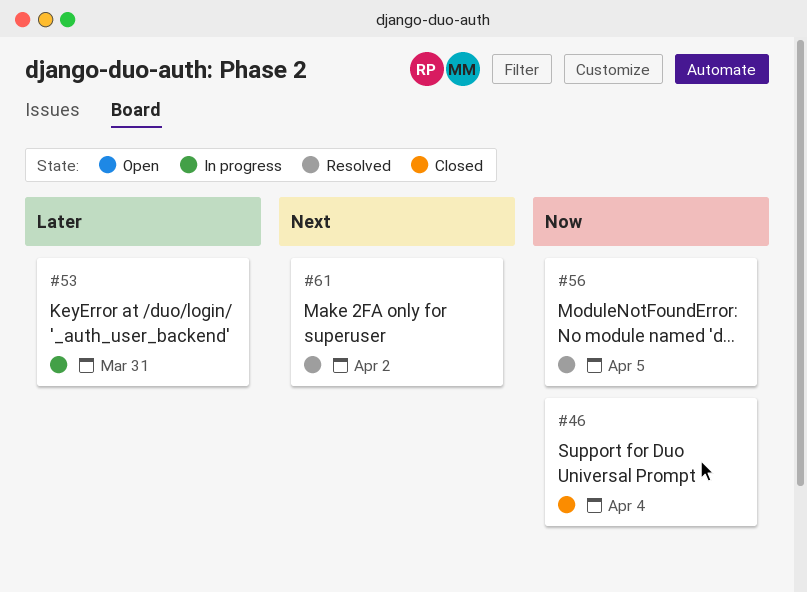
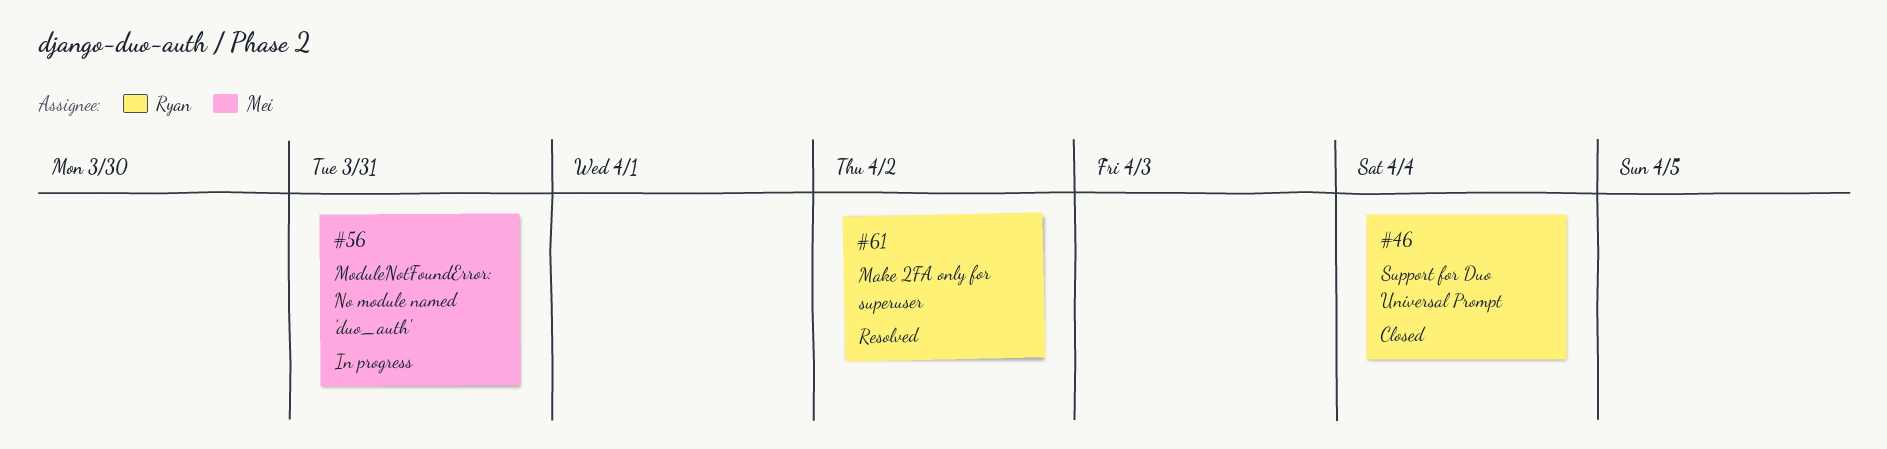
#53: present -> none
#56, status: Resolved -> In progress
#56, due: Apr 5 -> Mar 31

